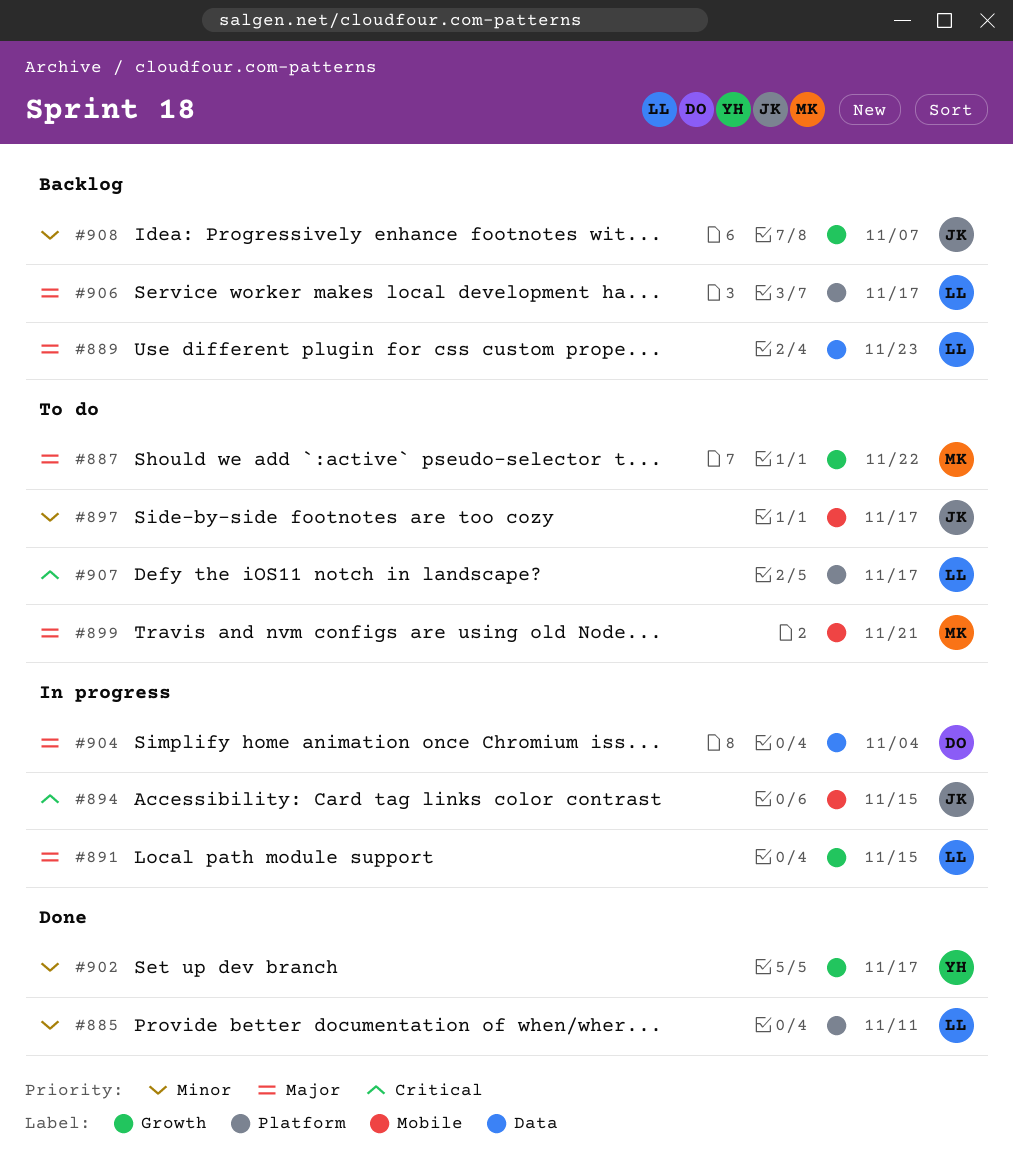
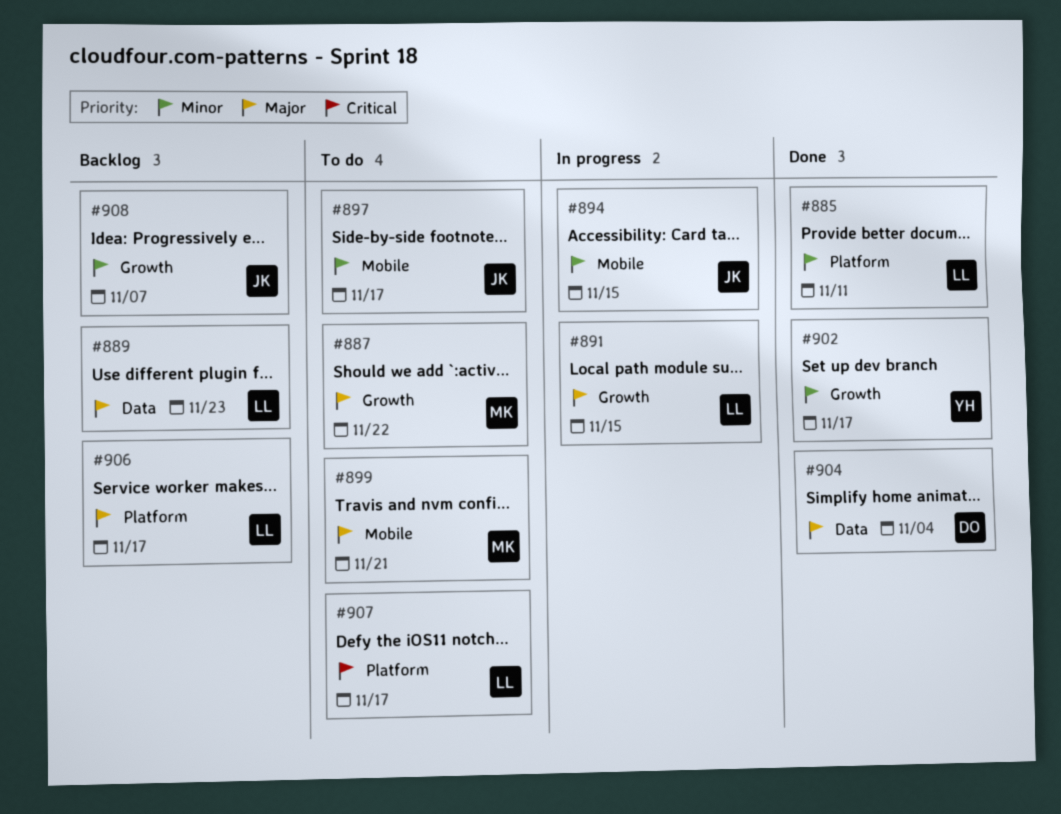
#894, priority: Critical -> Minor
#904, status: In progress -> Done

